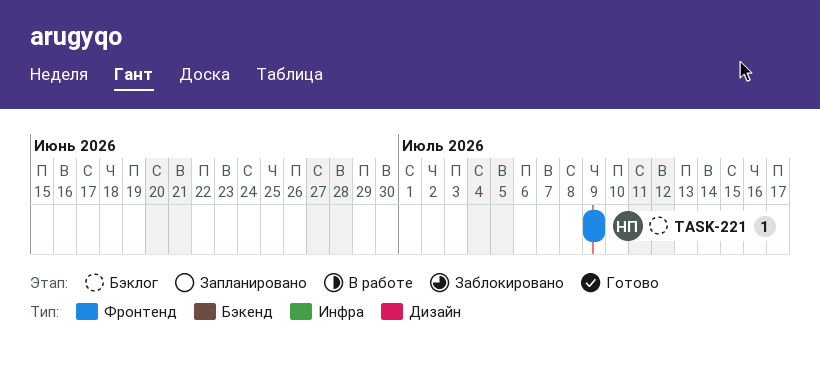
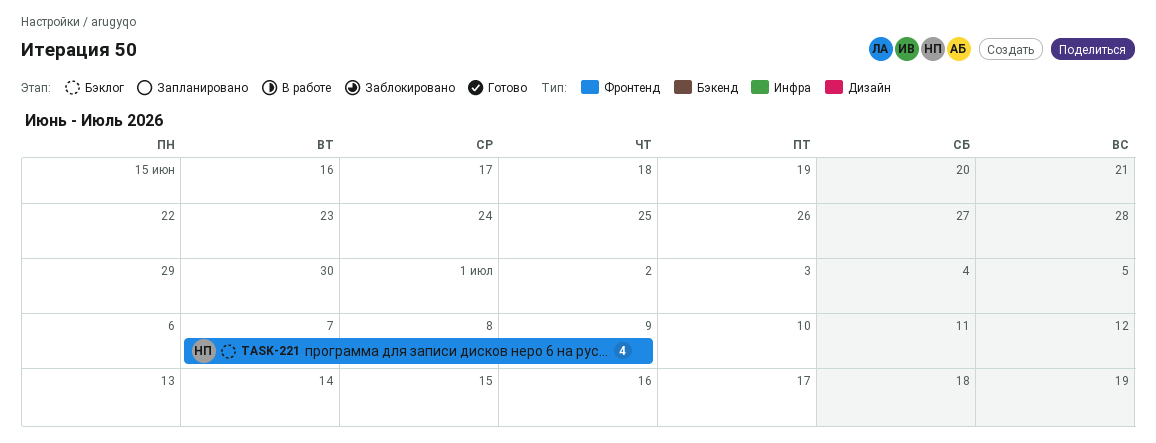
TASK-221, estimate: 1 -> 4
TASK-221, start: Jul 9 -> Jul 7

